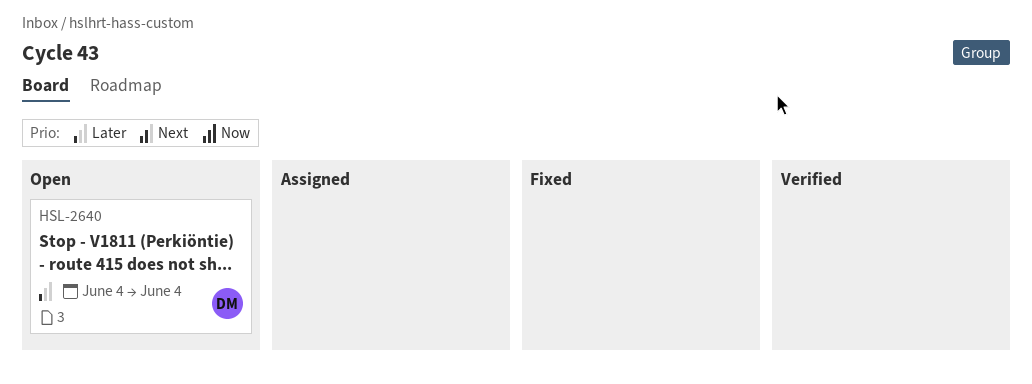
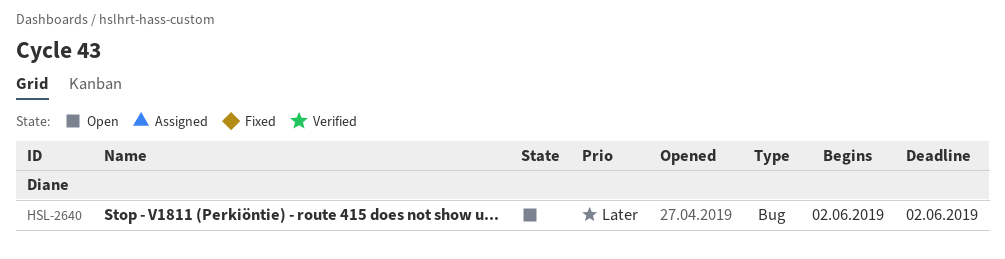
HSL-2640, start: Jun 4 -> Jun 2
HSL-2640, due: Jun 4 -> Jun 2

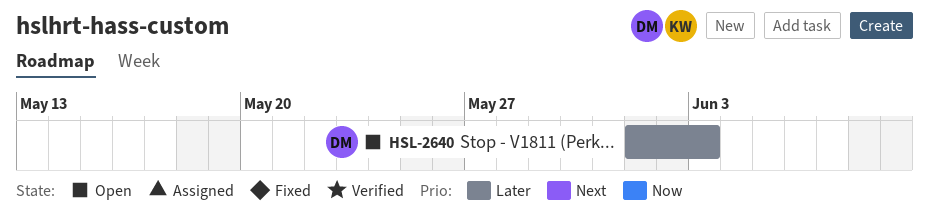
HSL-2640, start: Jun 2 -> Jun 1
HSL-2640, due: Jun 2 -> Jun 3

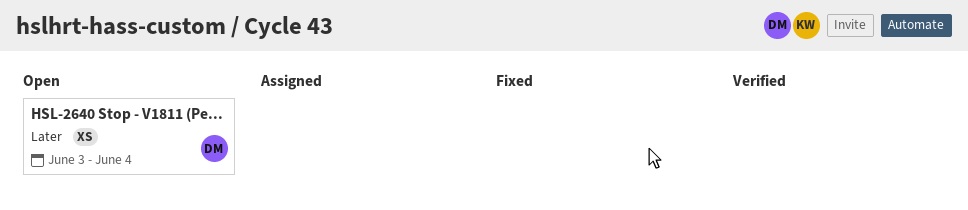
HSL-2640, start: Jun 1 -> Jun 3
HSL-2640, due: Jun 3 -> Jun 4

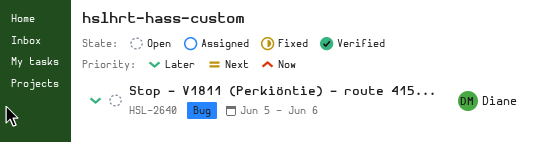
HSL-2640, start: Jun 3 -> Jun 5
HSL-2640, due: Jun 4 -> Jun 6

